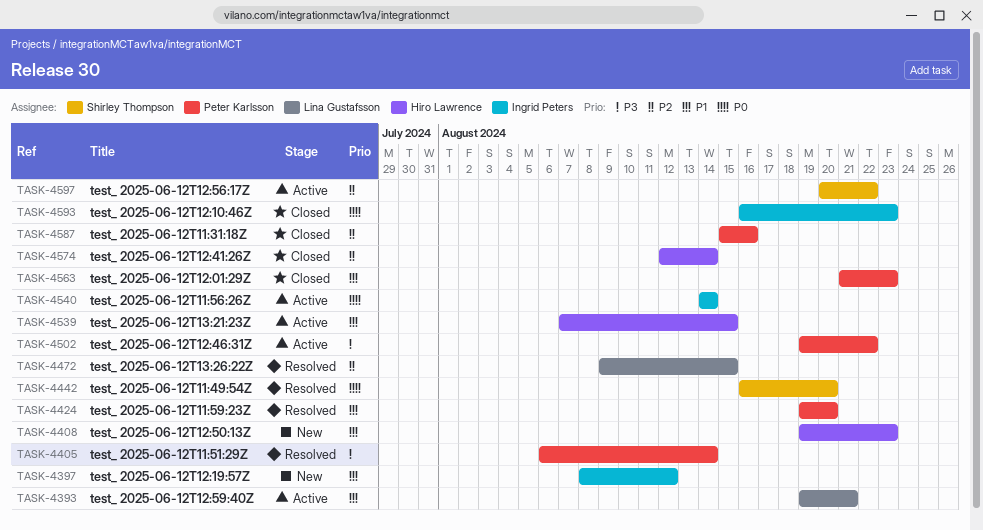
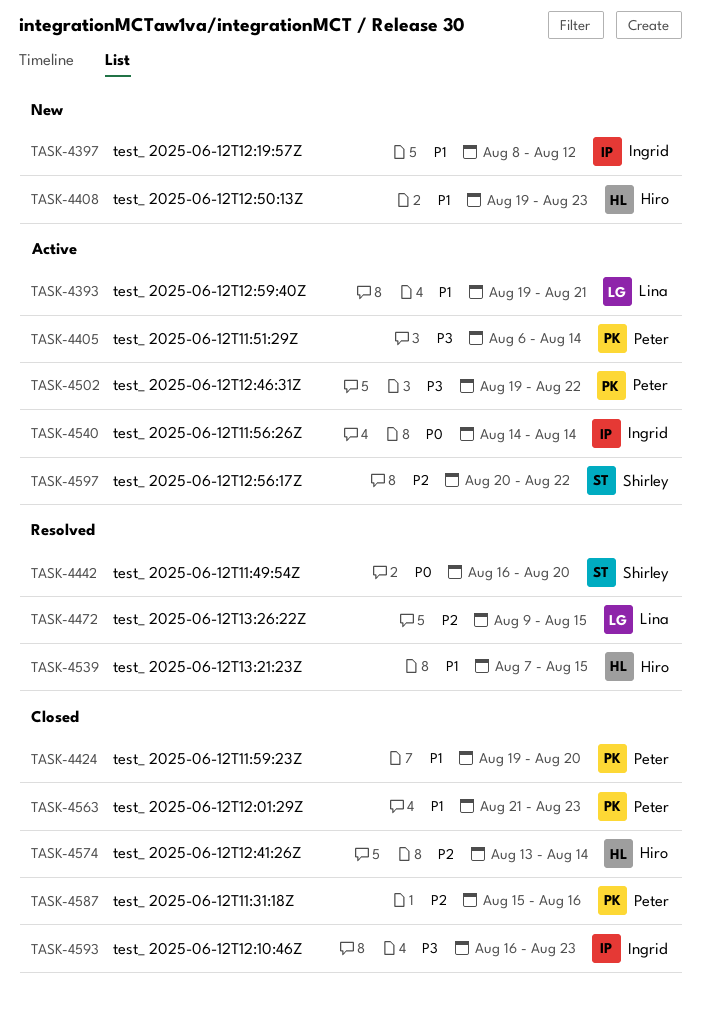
TASK-4405, status: Resolved -> Active
TASK-4424, status: Resolved -> Closed
TASK-4539, status: Active -> Resolved
TASK-4574, start: Aug 12 -> Aug 13
TASK-4593, priority: P0 -> P3

